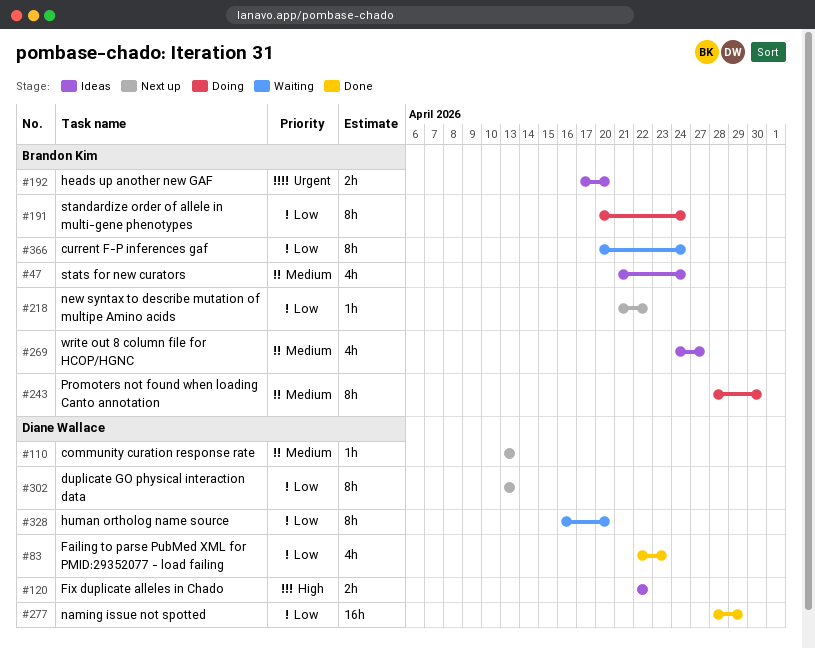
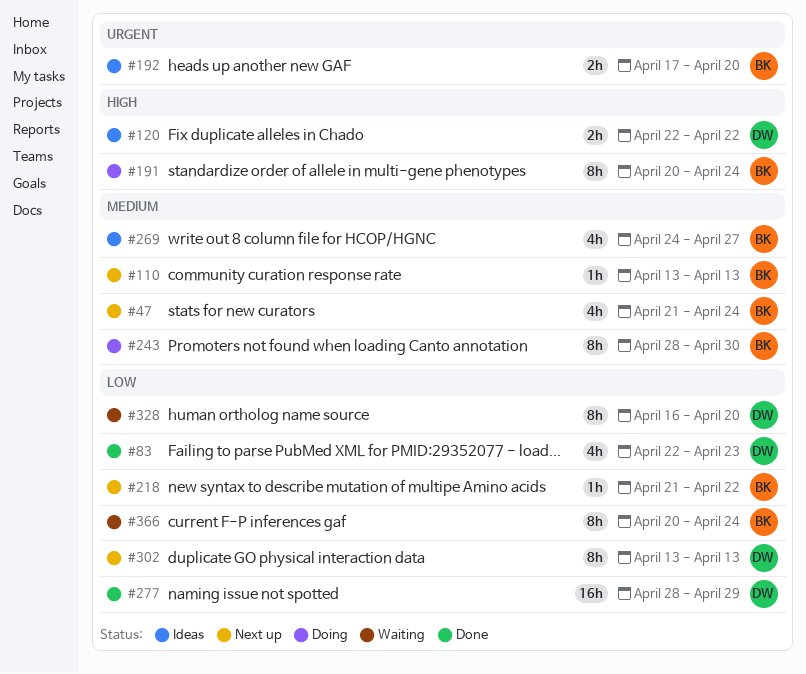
#47, status: Ideas -> Next up
#110, owner: Diane Wallace -> Brandon Kim
#191, priority: Low -> High

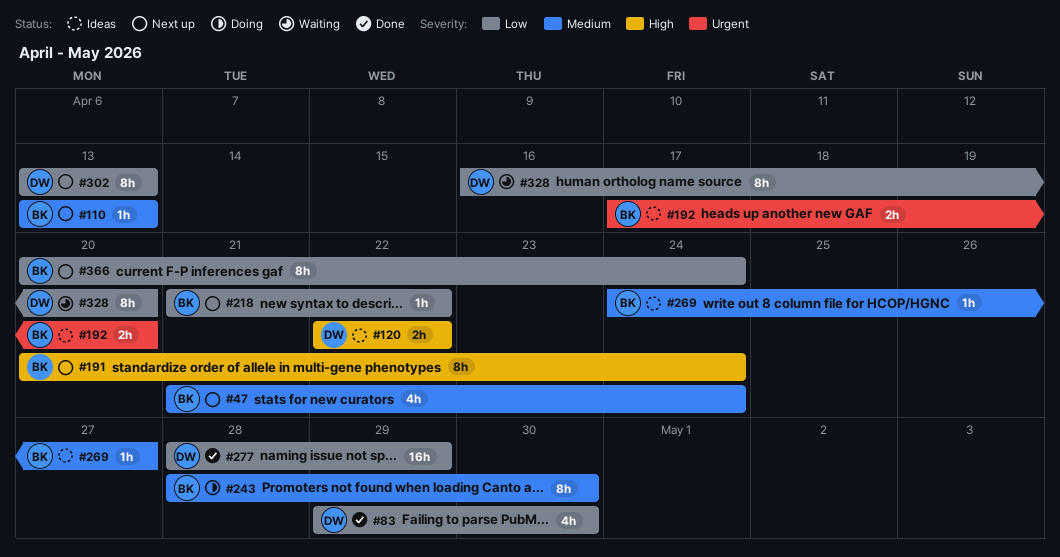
#83, start: Apr 22 -> Apr 29
#83, due: Apr 23 -> Apr 30
#191, status: Doing -> Next up
#269, estimate: 4h -> 1h
#366, status: Waiting -> Next up

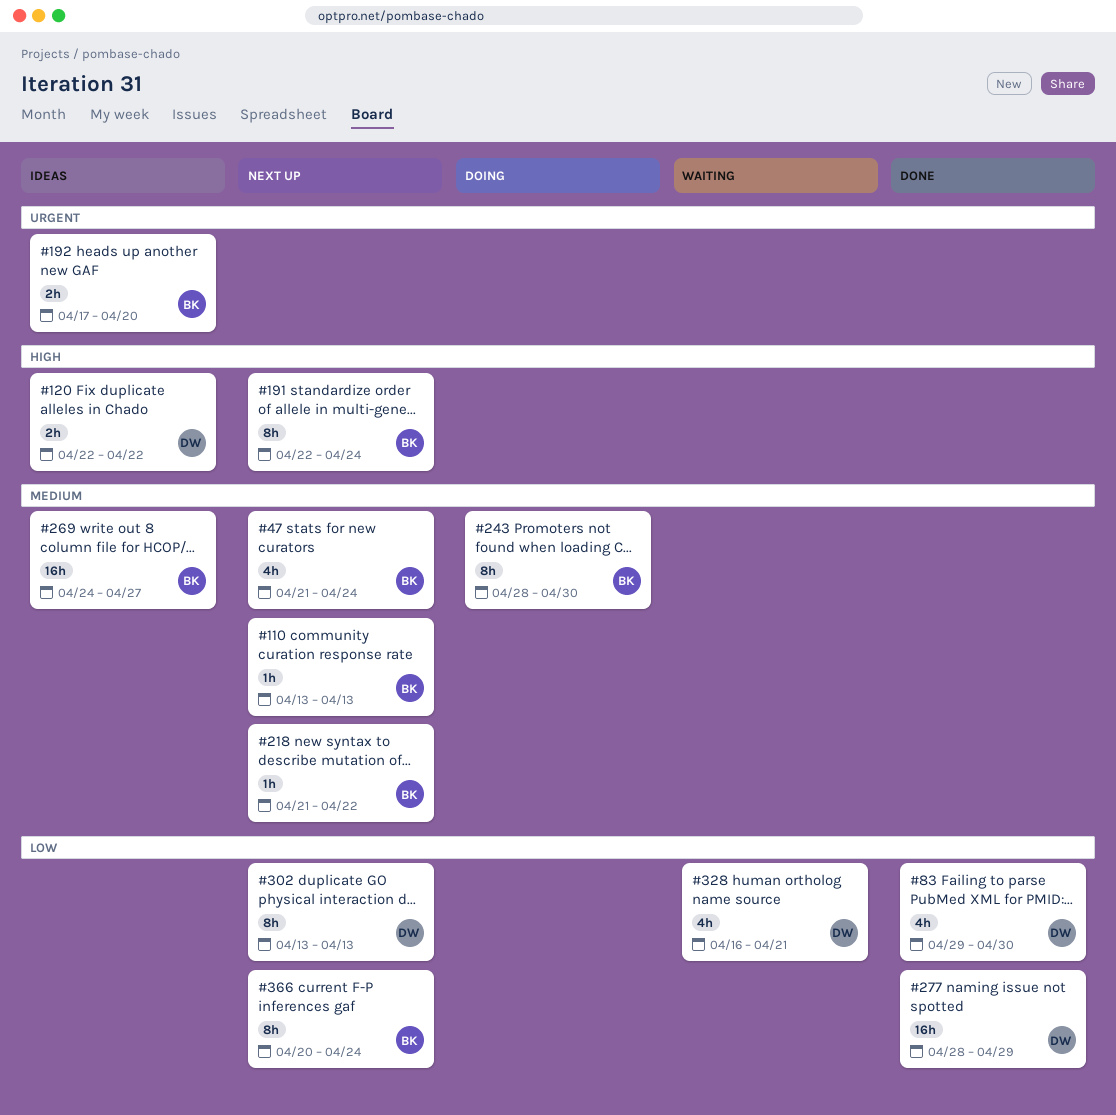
#191, start: Apr 20 -> Apr 22
#218, priority: Low -> Medium
#269, estimate: 1h -> 16h
#328, estimate: 8h -> 4h
#328, due: Apr 20 -> Apr 21

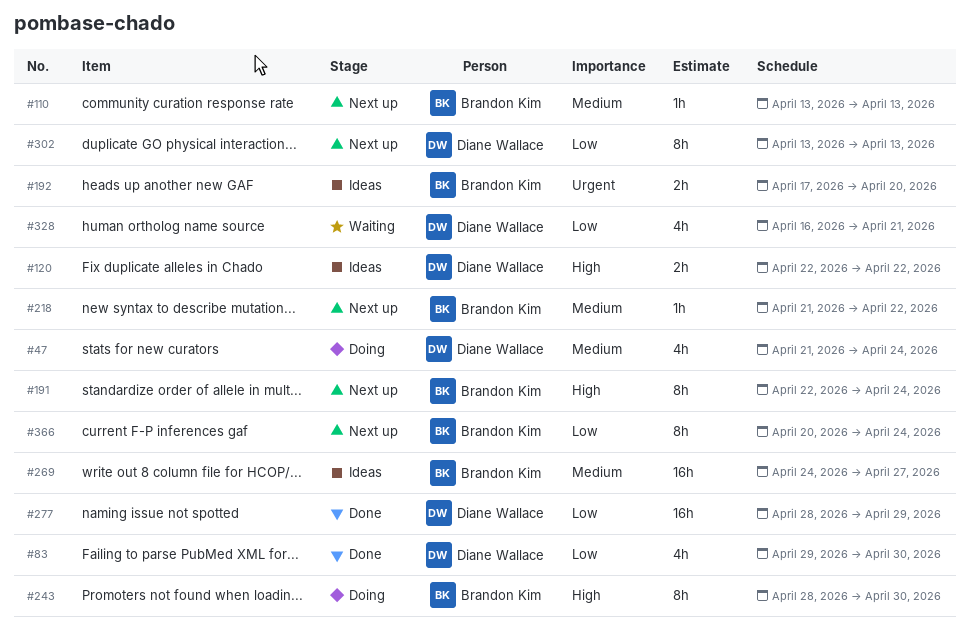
#47, status: Next up -> Doing
#47, owner: Brandon Kim -> Diane Wallace
#243, priority: Medium -> High

